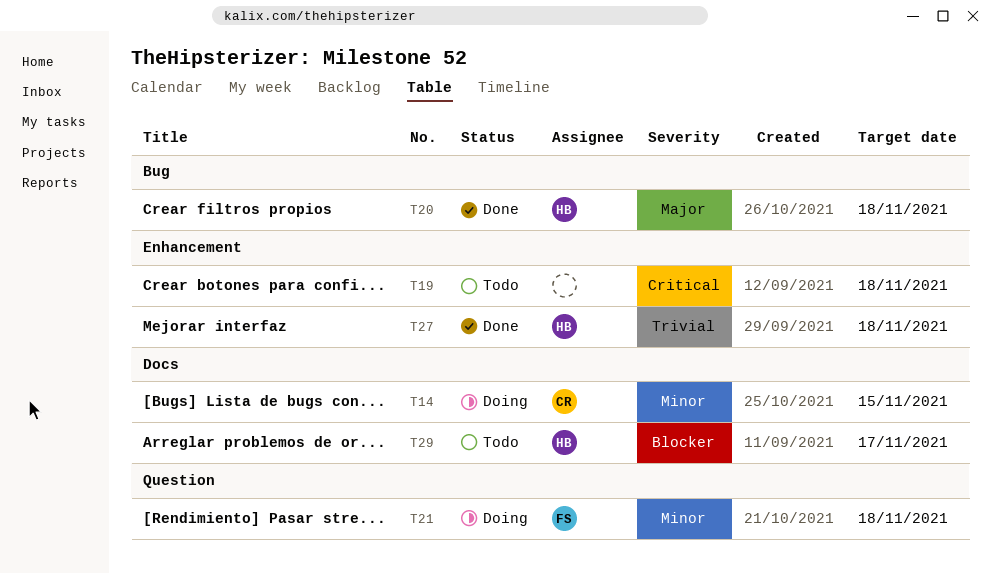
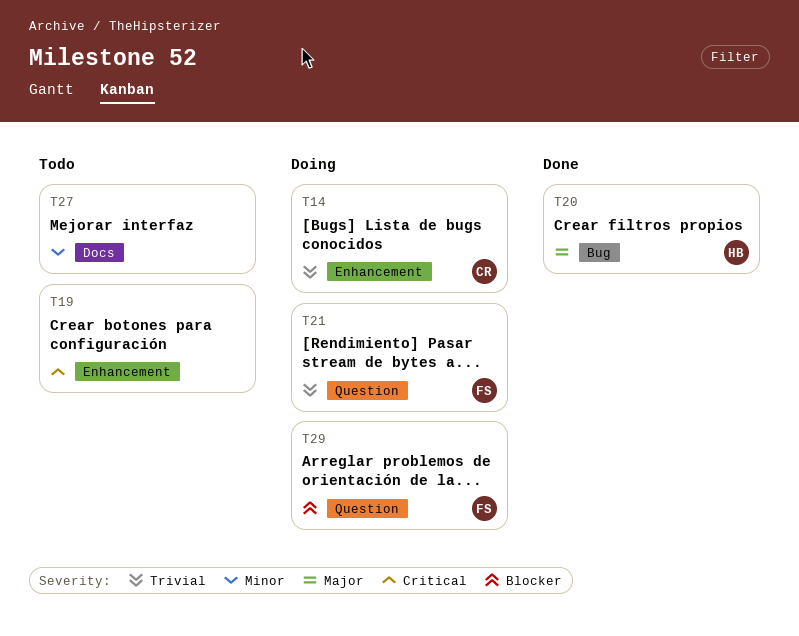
T14, priority: Minor -> Trivial
T14, label: Docs -> Enhancement
T21, priority: Minor -> Trivial
T27, status: Done -> Todo
T27, owner: HB -> none
T27, priority: Trivial -> Minor
T27, label: Enhancement -> Docs
T29, status: Todo -> Doing
T29, owner: HB -> FS
T29, label: Docs -> Question

